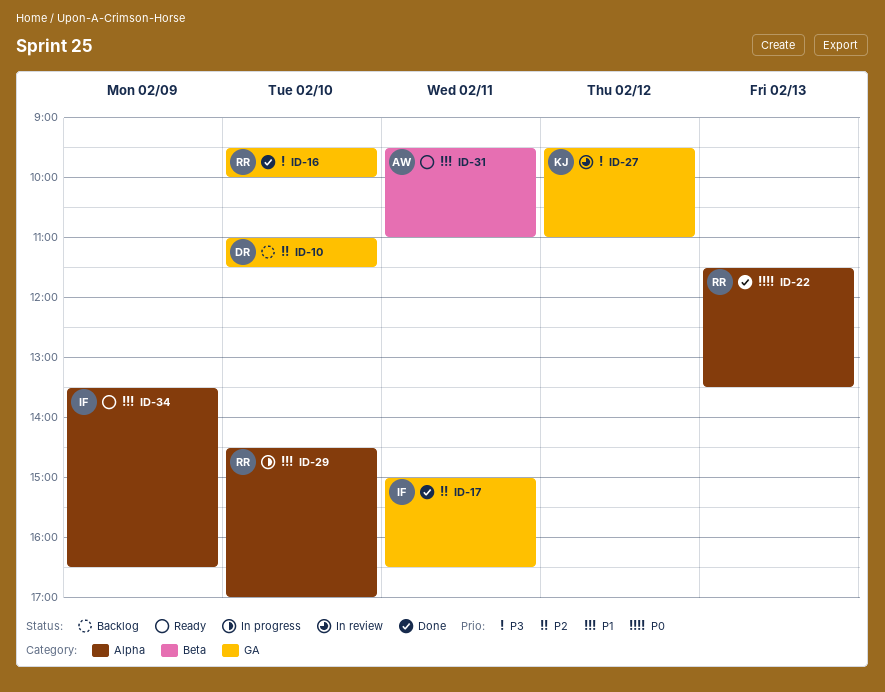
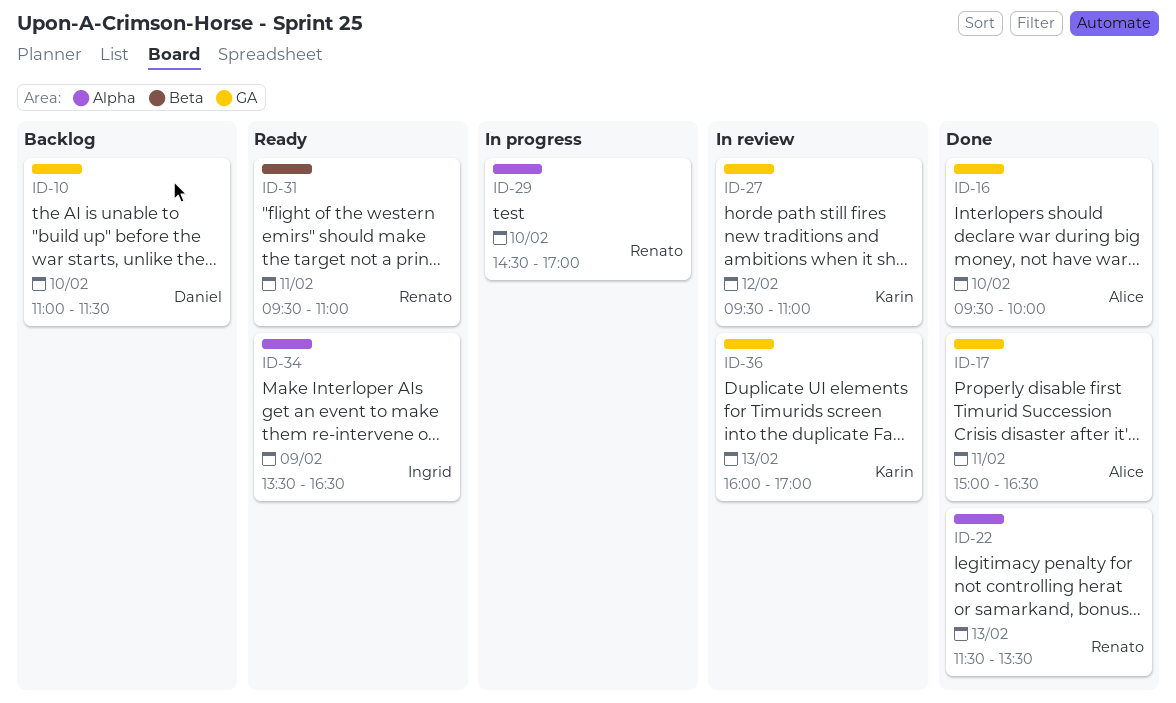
ID-16, owner: Renato -> Alice
ID-17, owner: Ingrid -> Alice
ID-31, owner: Alice -> Renato
ID-36: none -> present

